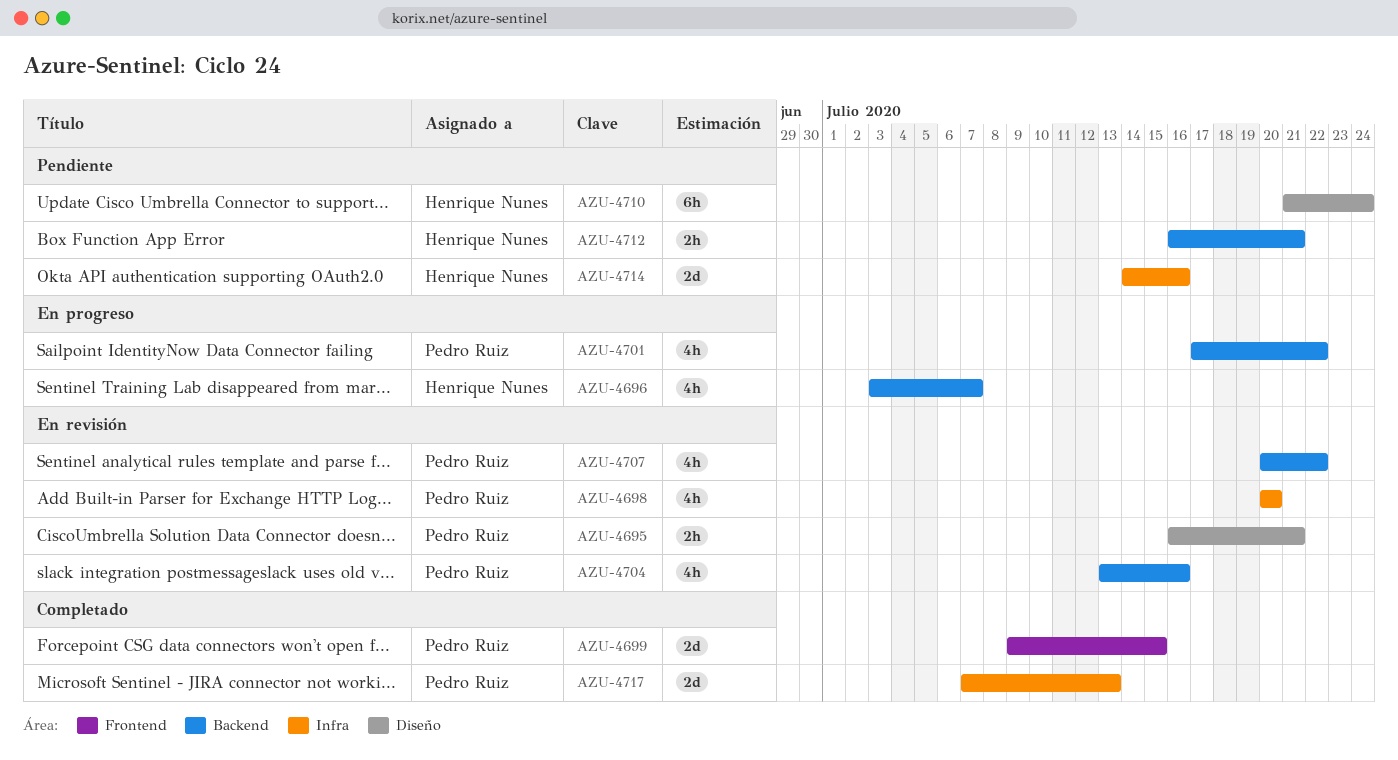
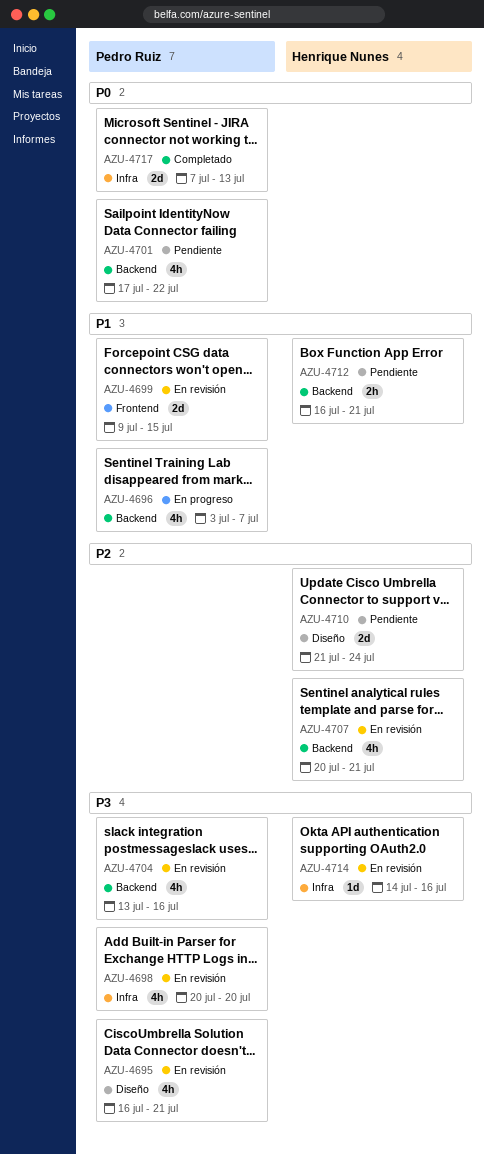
AZU-4695, estimate: 2h -> 4h
AZU-4696, owner: Henrique Nunes -> Pedro Ruiz
AZU-4699, status: Completado -> En revisión
AZU-4701, status: En progreso -> Pendiente
AZU-4707, owner: Pedro Ruiz -> Henrique Nunes
AZU-4707, due: Jul 22 -> Jul 21
AZU-4710, estimate: 6h -> 2d
AZU-4714, status: Pendiente -> En revisión
AZU-4714, estimate: 2d -> 1d

